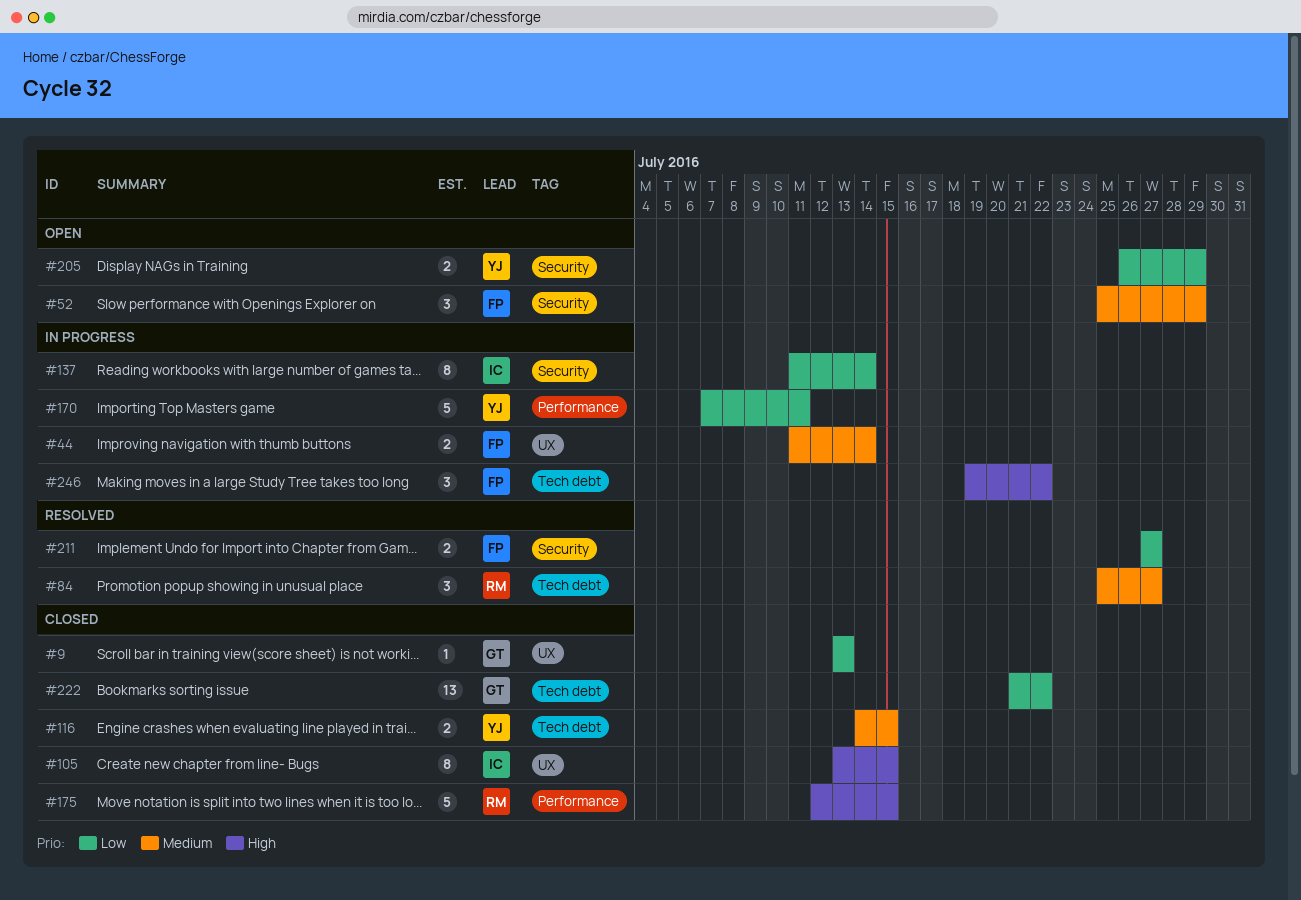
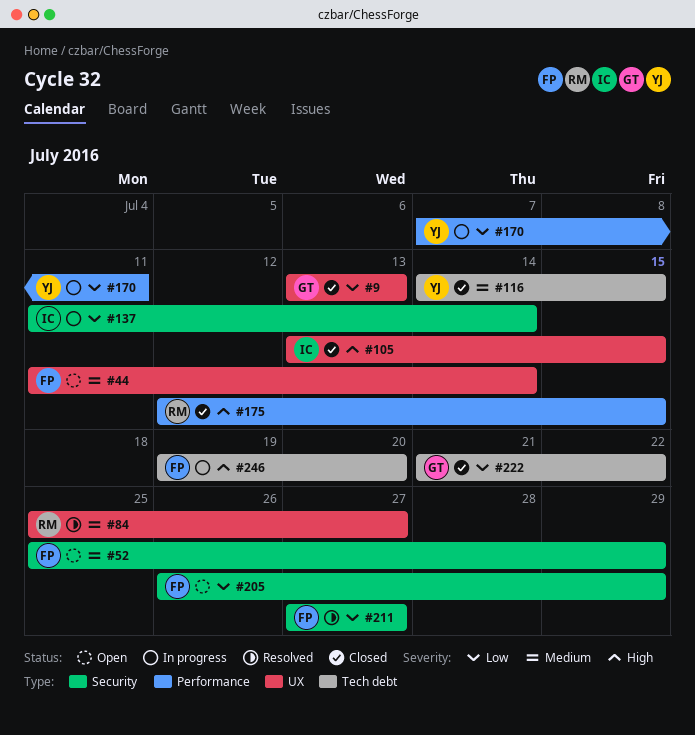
#44, status: In progress -> Open
#84, label: Tech debt -> UX
#205, owner: YJ -> FP
#246, due: Jul 22 -> Jul 20

